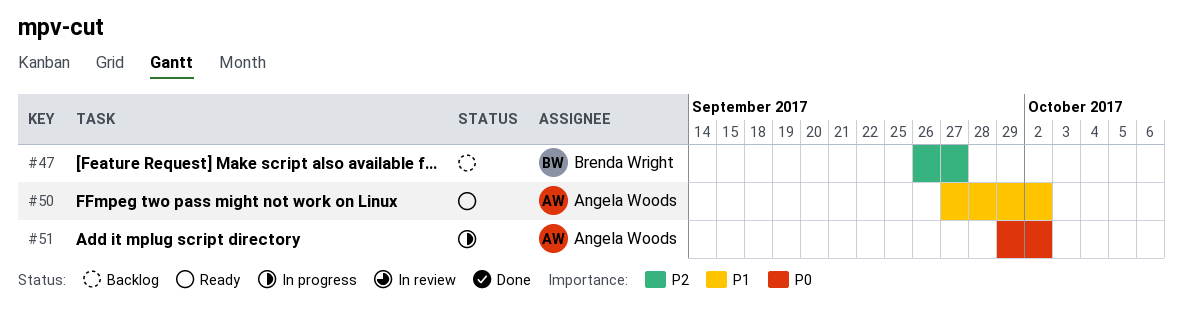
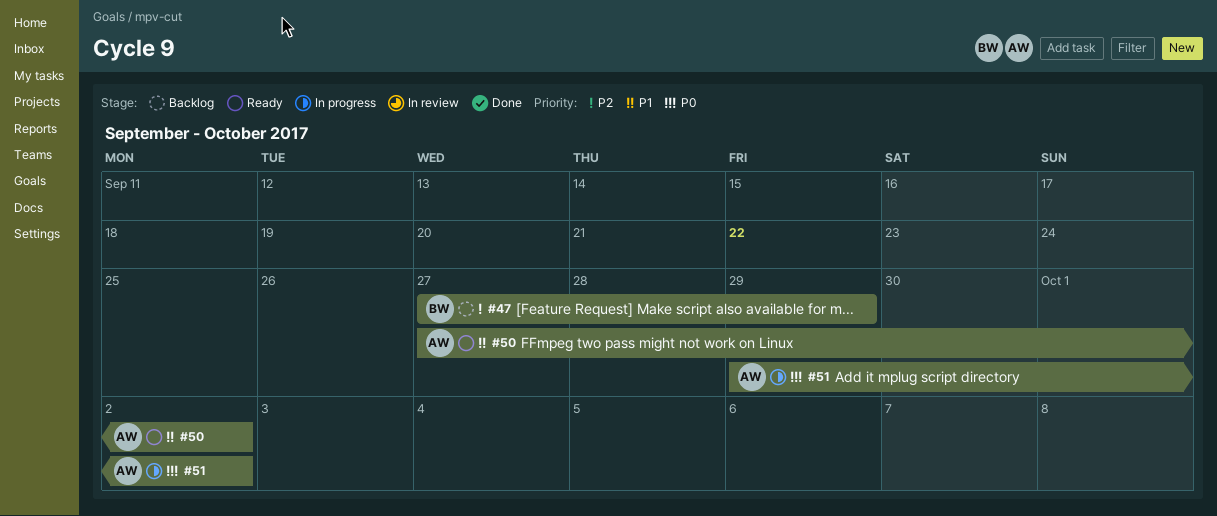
#47, start: Sep 26 -> Sep 27
#47, due: Sep 27 -> Sep 29

